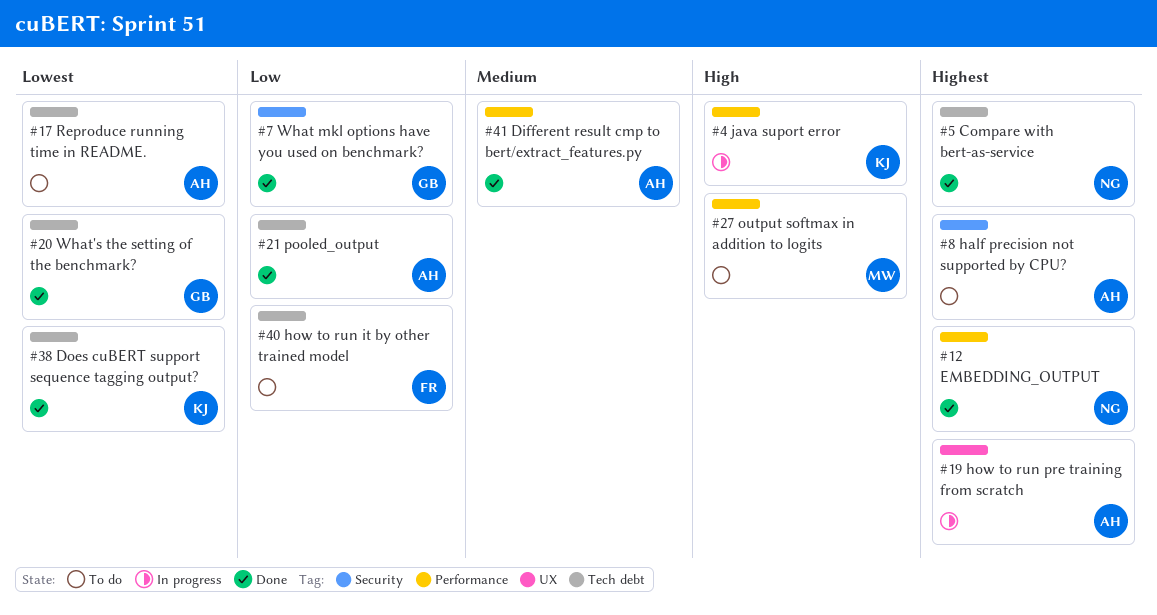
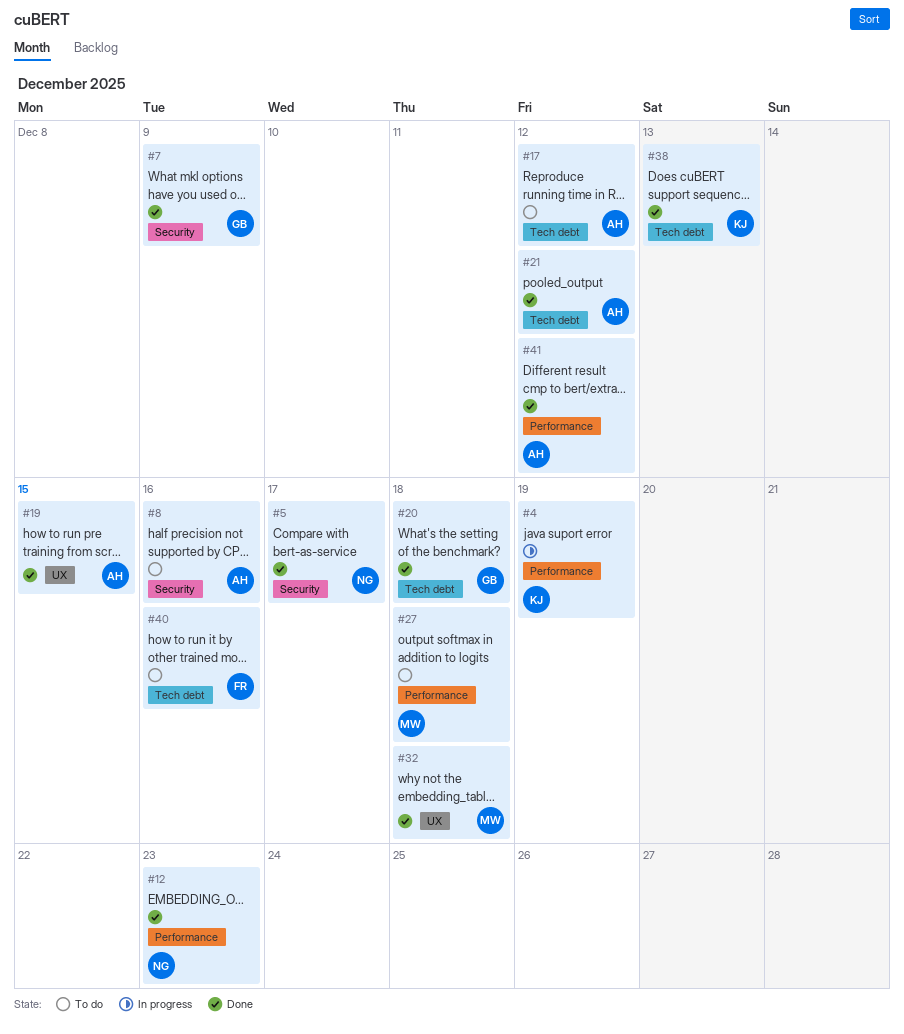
#5, label: Tech debt -> Security
#19, status: In progress -> Done
#32: none -> present

